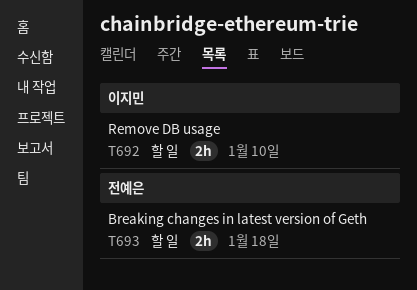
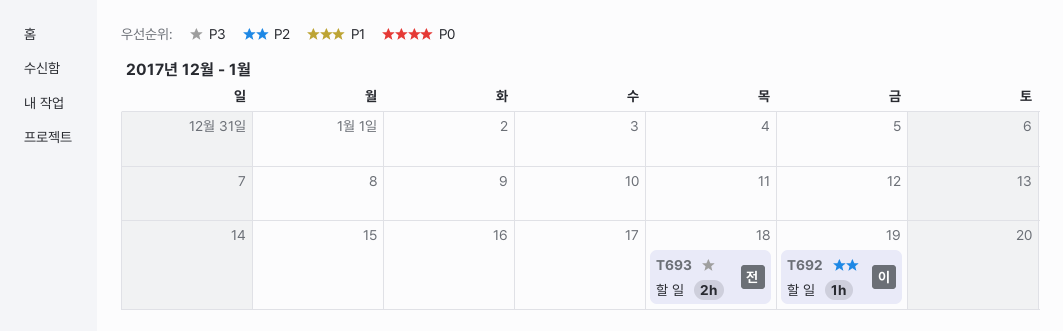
T692, estimate: 2h -> 1h
T692, due: Jan 10 -> Jan 19

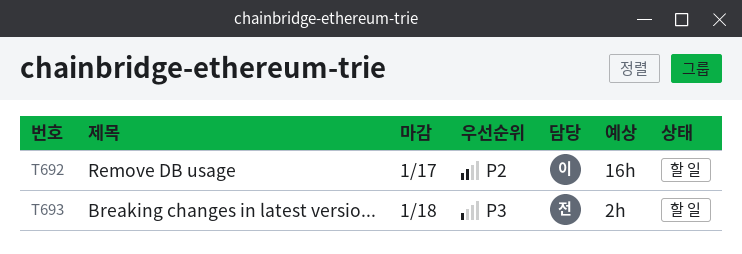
T692, estimate: 1h -> 16h
T692, due: Jan 19 -> Jan 17

